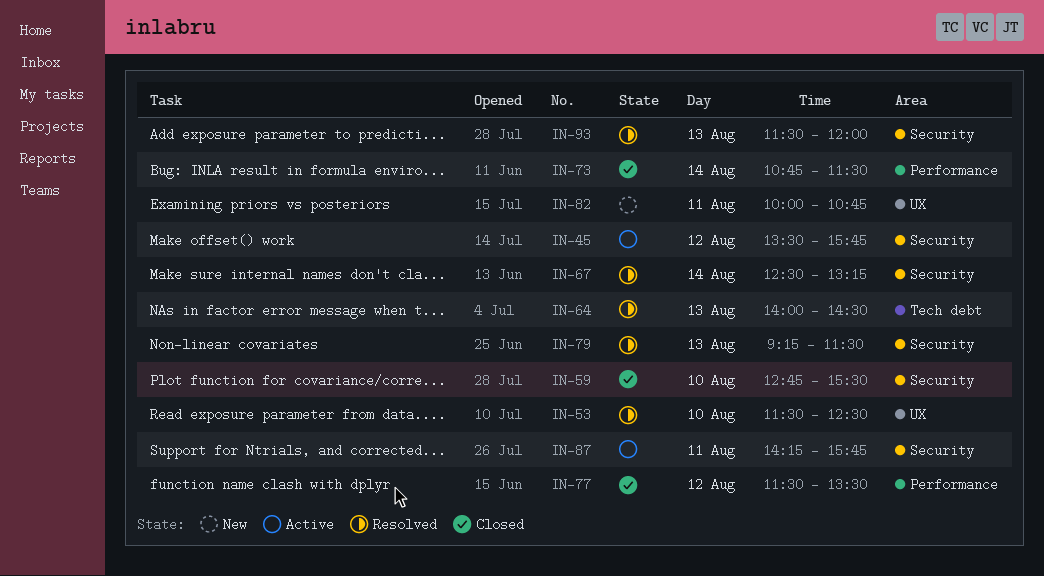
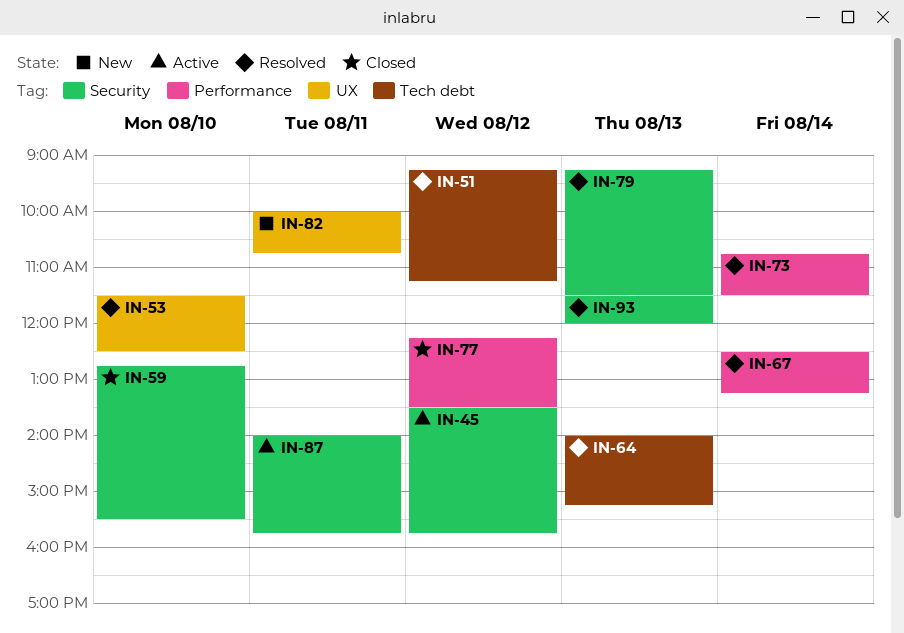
IN-51: none -> present
IN-64, ends: 14:30 -> 15:15
IN-67, label: Security -> Performance
IN-73, status: Closed -> Resolved
IN-77, begins: 11:30 -> 12:15
IN-87, begins: 14:15 -> 14:00

